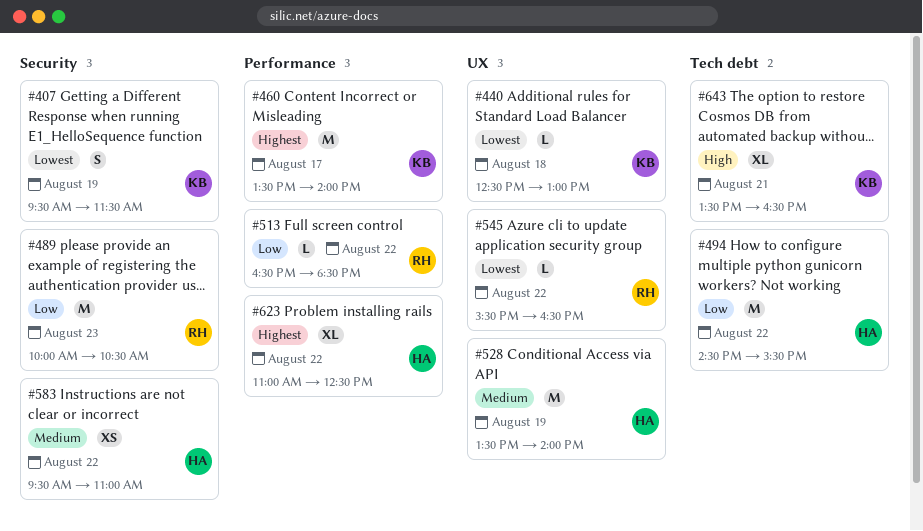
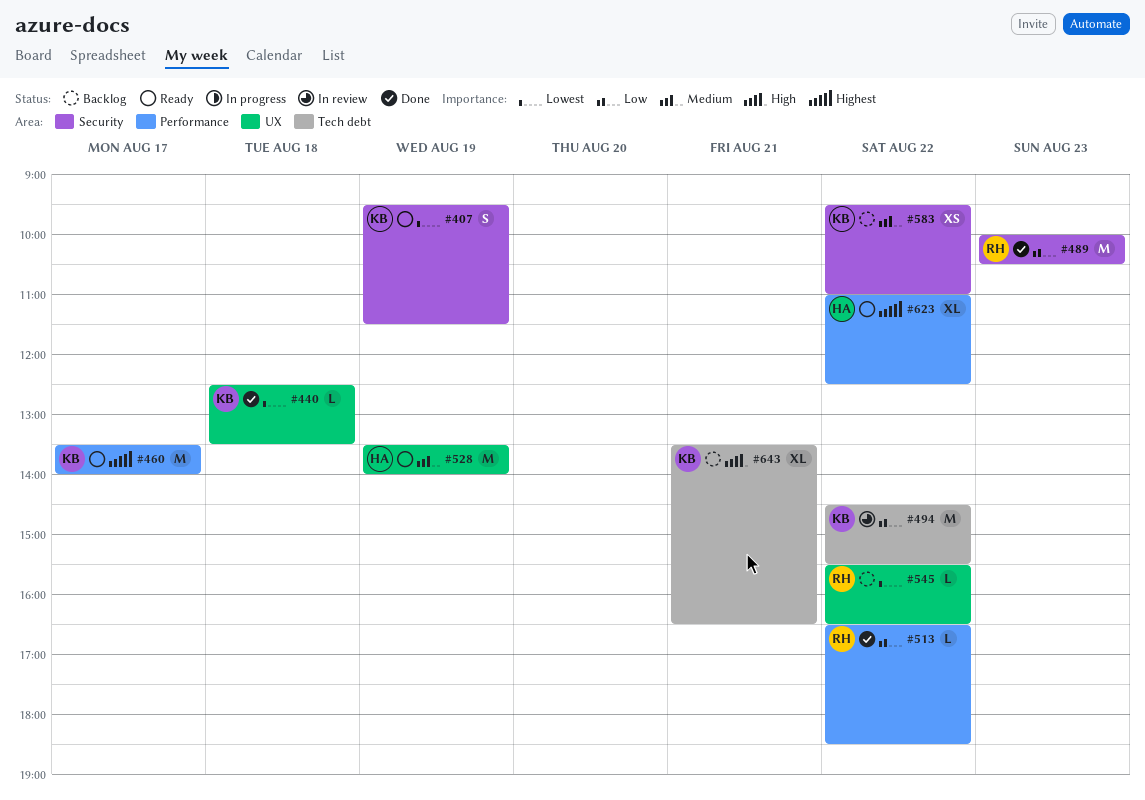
#440, ends: 13:00 -> 13:30
#494, owner: HA -> KB
#583, owner: HA -> KB

